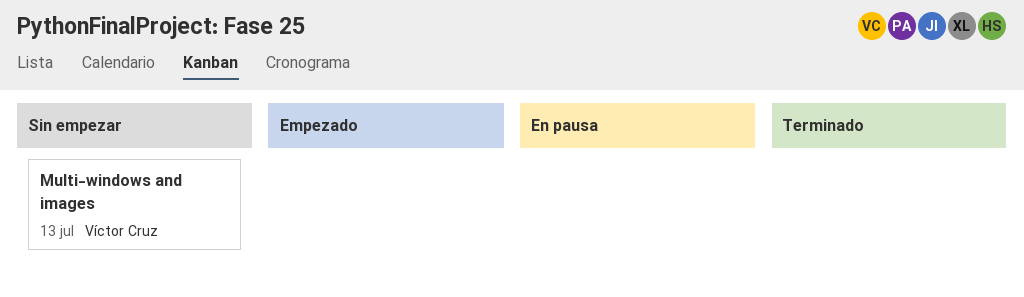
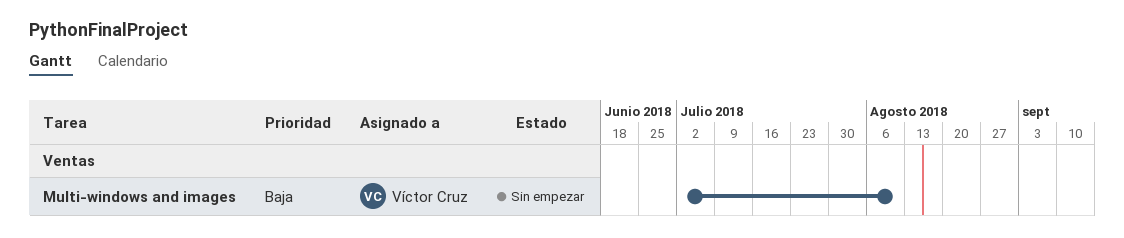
Multi-windows and images, due: Jul 13 -> Aug 10

